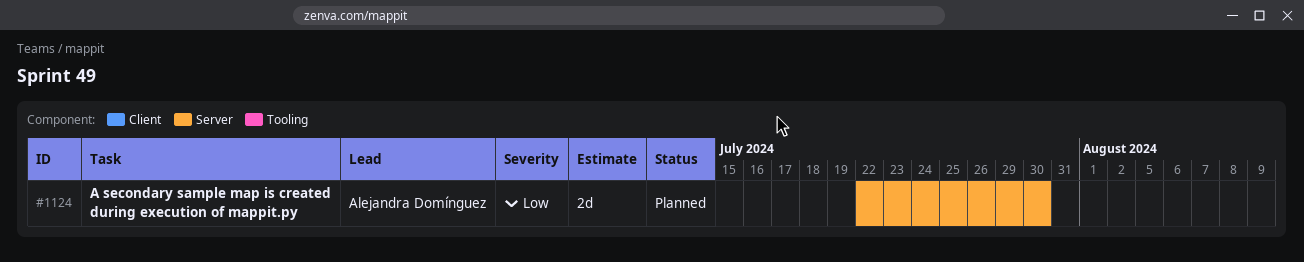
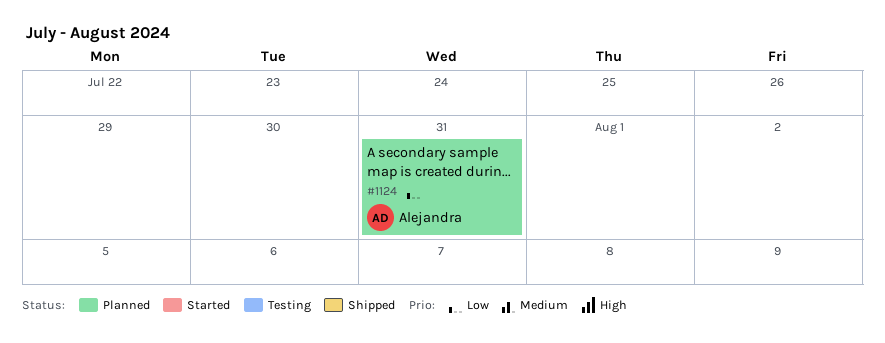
#1124, due: Jul 30 -> Jul 31

